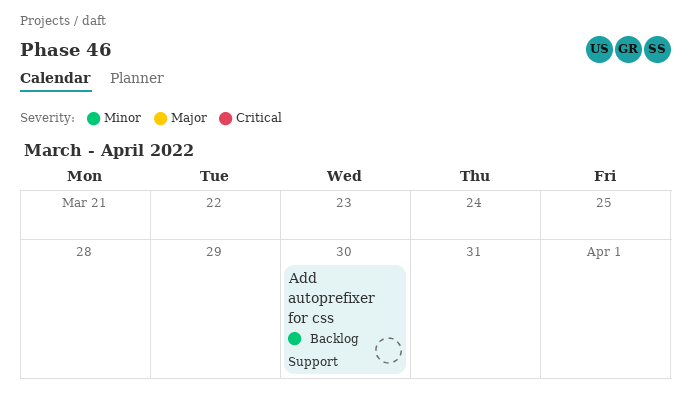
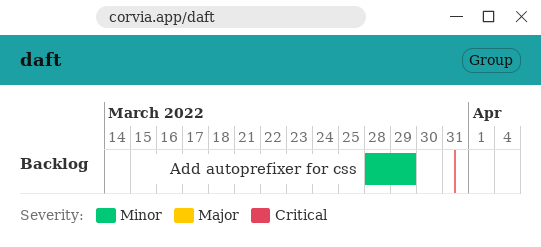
Add autoprefixer for css, due: Mar 30 -> Mar 29

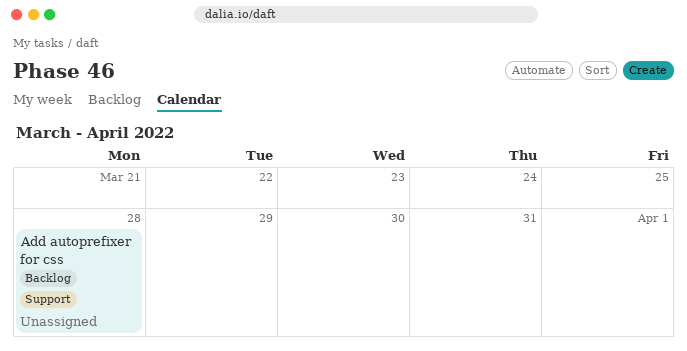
Add autoprefixer for css, due: Mar 29 -> Mar 28

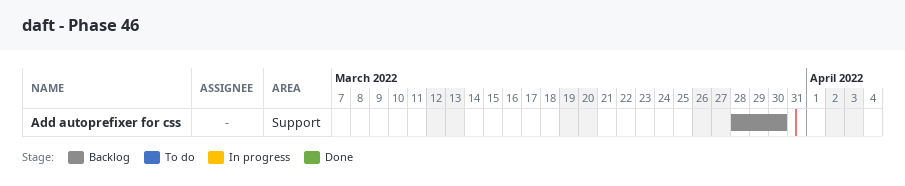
Add autoprefixer for css, due: Mar 28 -> Mar 30

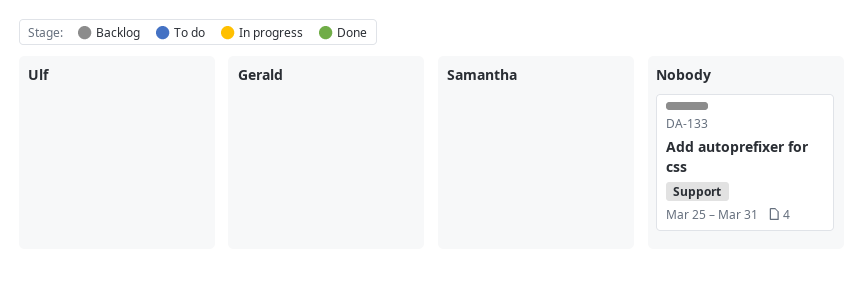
Add autoprefixer for css, start: Mar 28 -> Mar 25
Add autoprefixer for css, due: Mar 30 -> Mar 31

